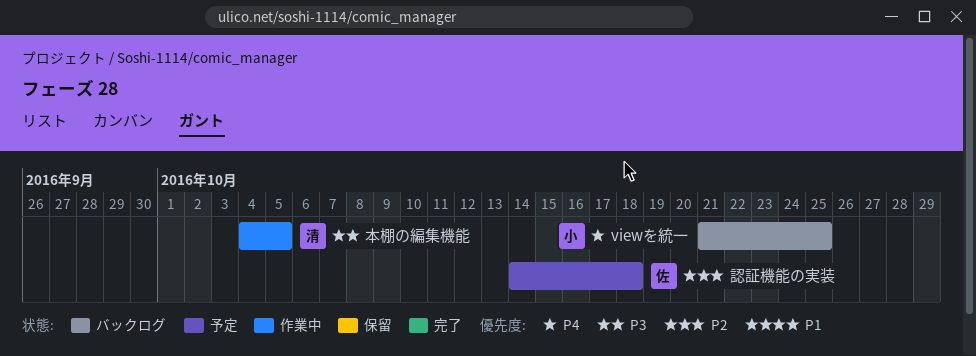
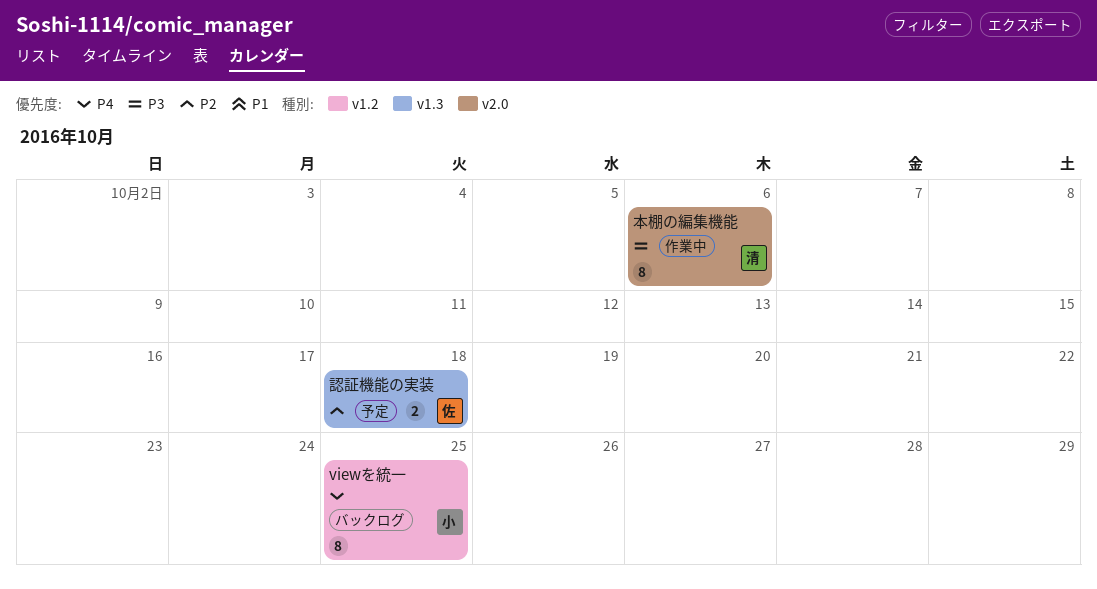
本棚の編集機能, due: Oct 5 -> Oct 6

